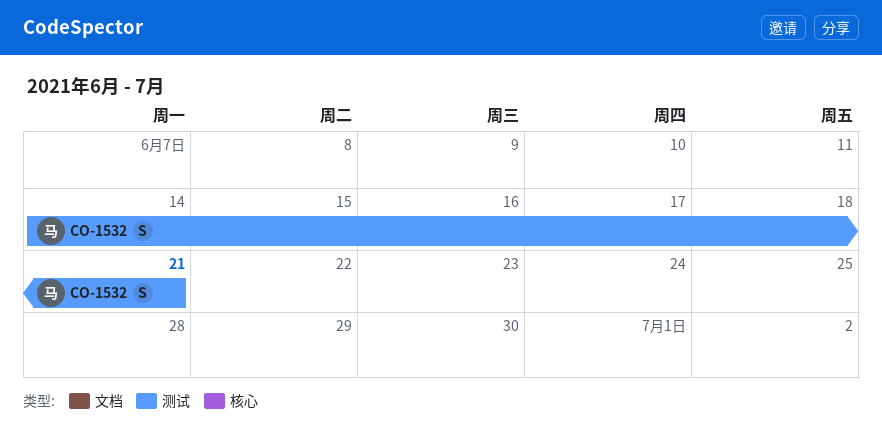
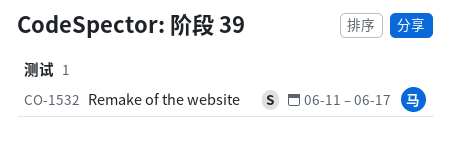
CO-1532, start: Jun 14 -> Jun 11
CO-1532, due: Jun 21 -> Jun 17

